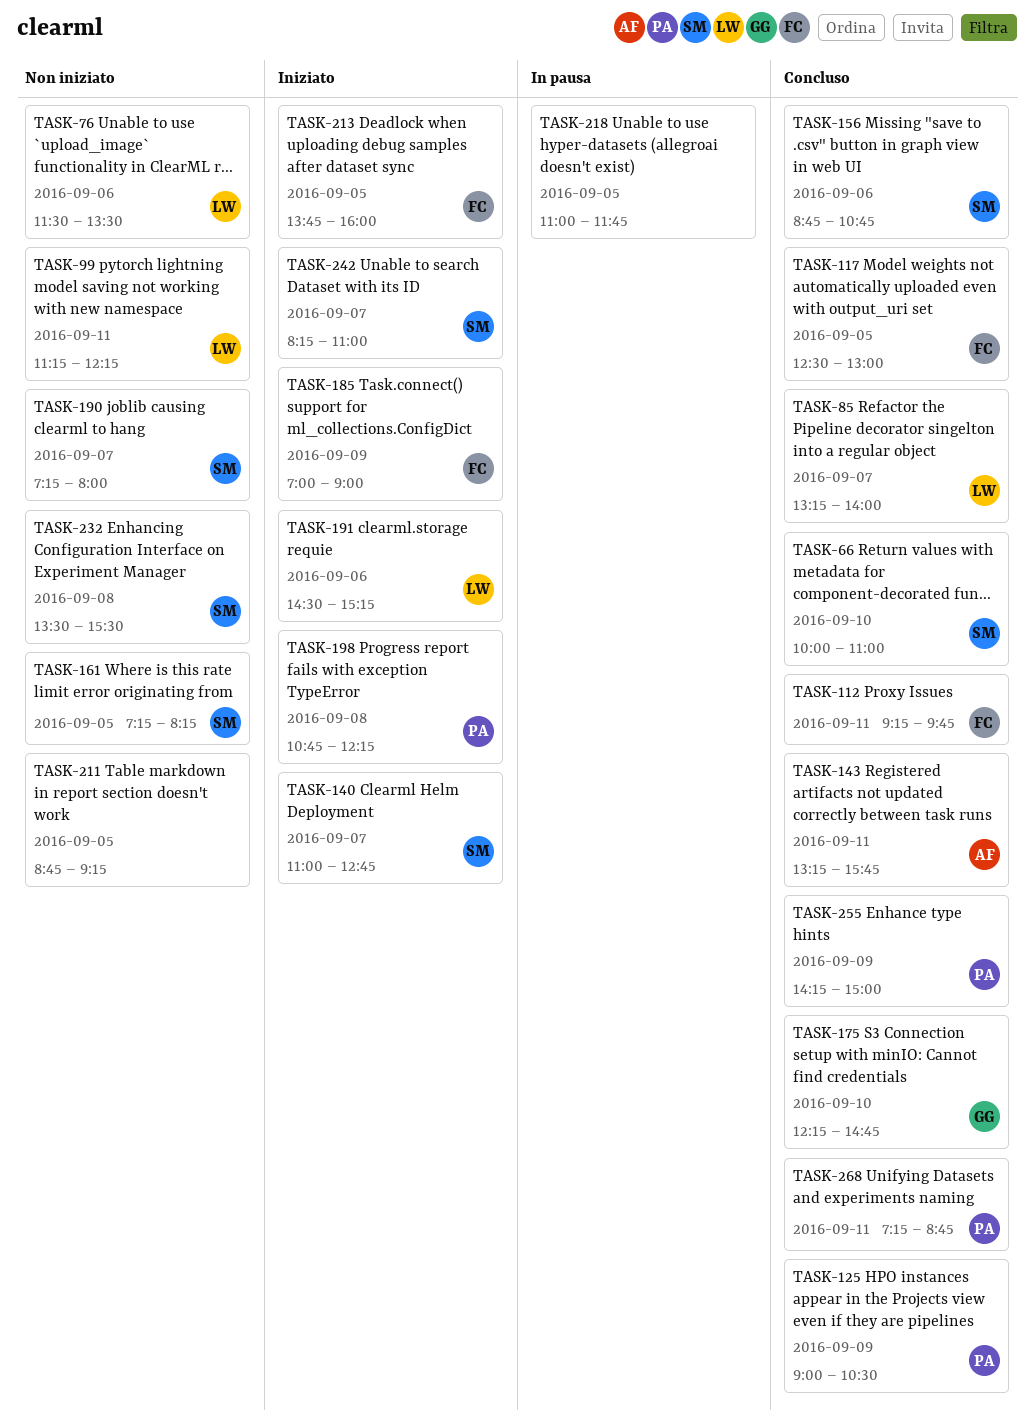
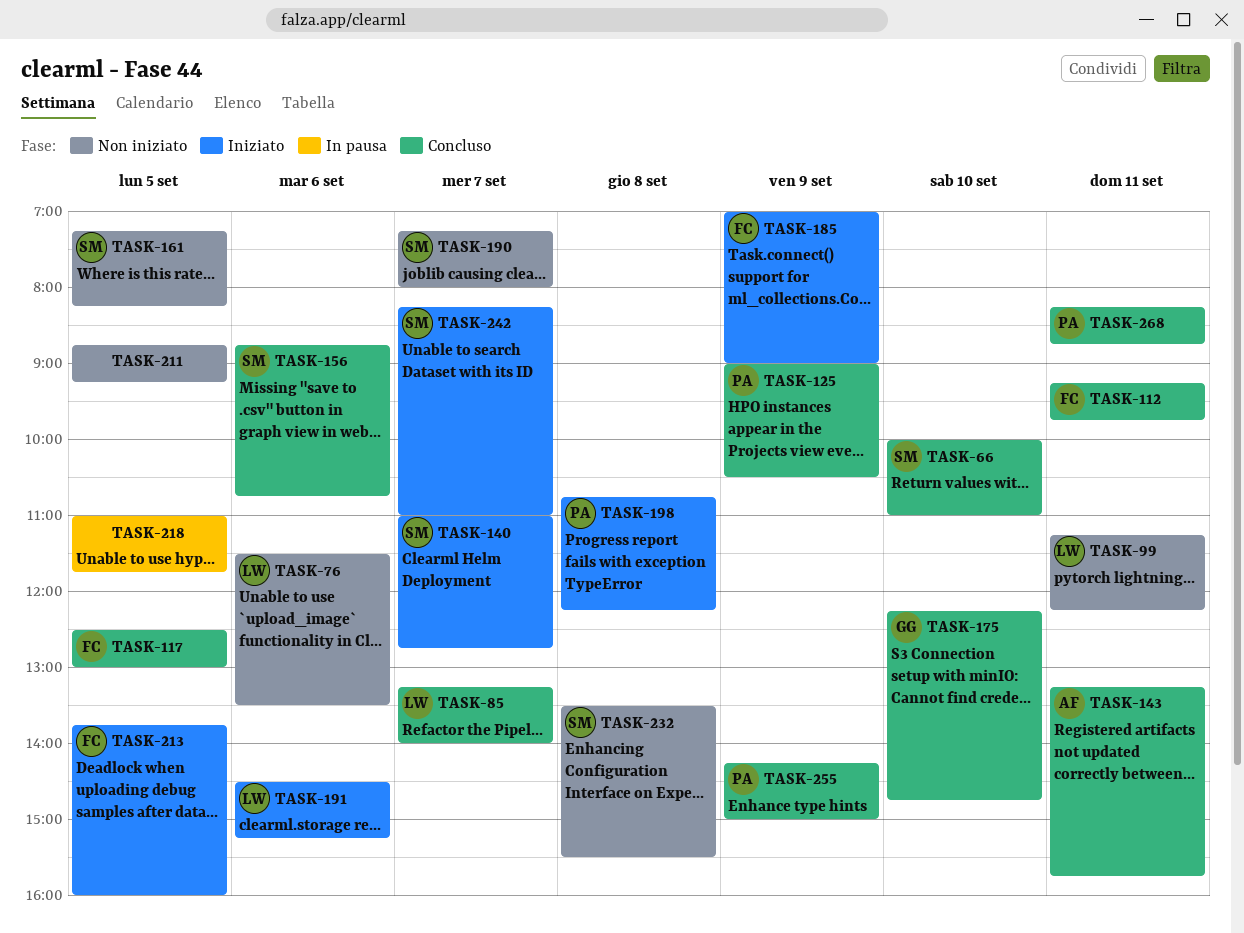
TASK-268, begins: 07:15 -> 08:15

